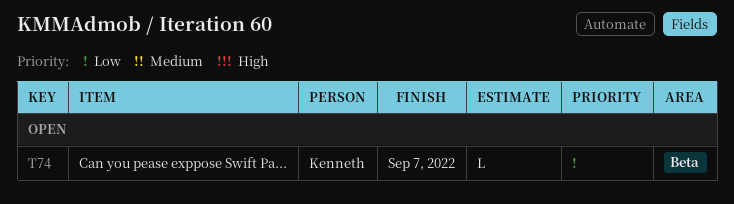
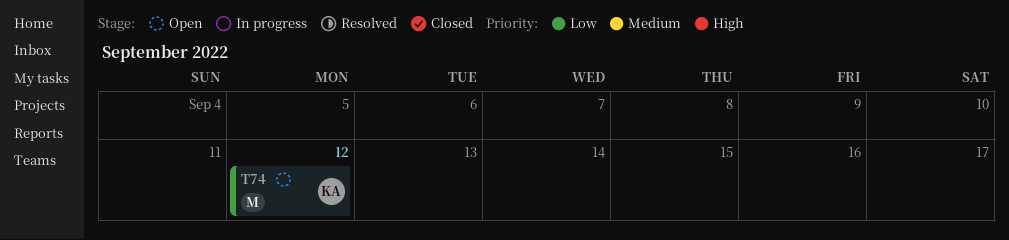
T74, estimate: L -> M
T74, due: Sep 7 -> Sep 12

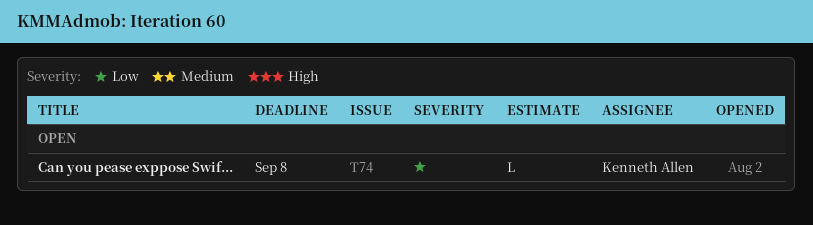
T74, estimate: M -> L
T74, due: Sep 12 -> Sep 8

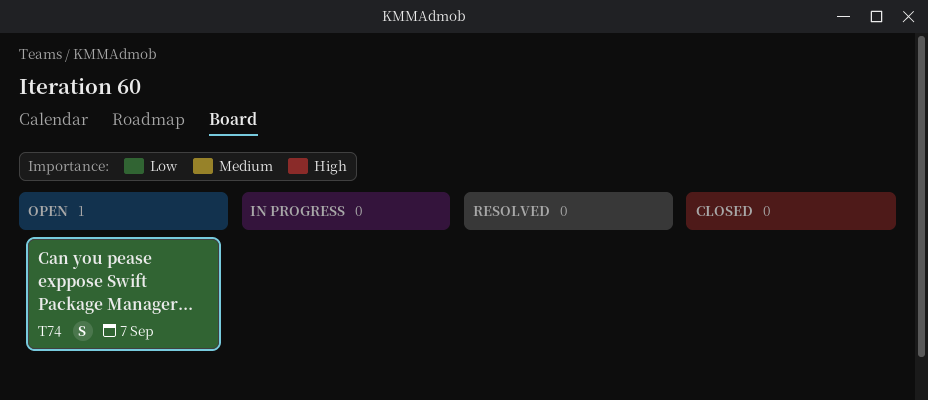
T74, estimate: L -> S
T74, due: Sep 8 -> Sep 7

